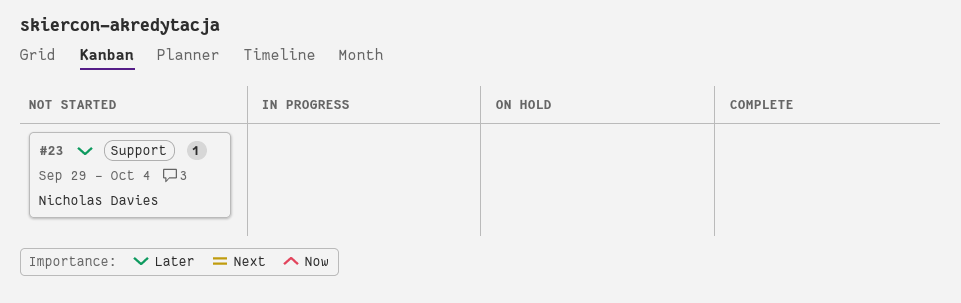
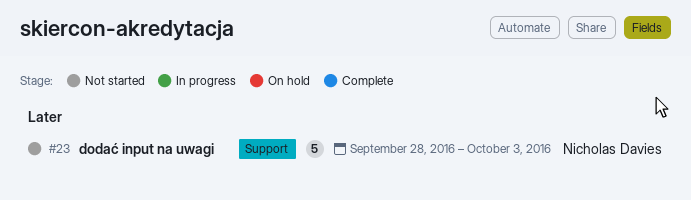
#23, estimate: 1 -> 5
#23, start: Sep 29 -> Sep 28
#23, due: Oct 4 -> Oct 3

